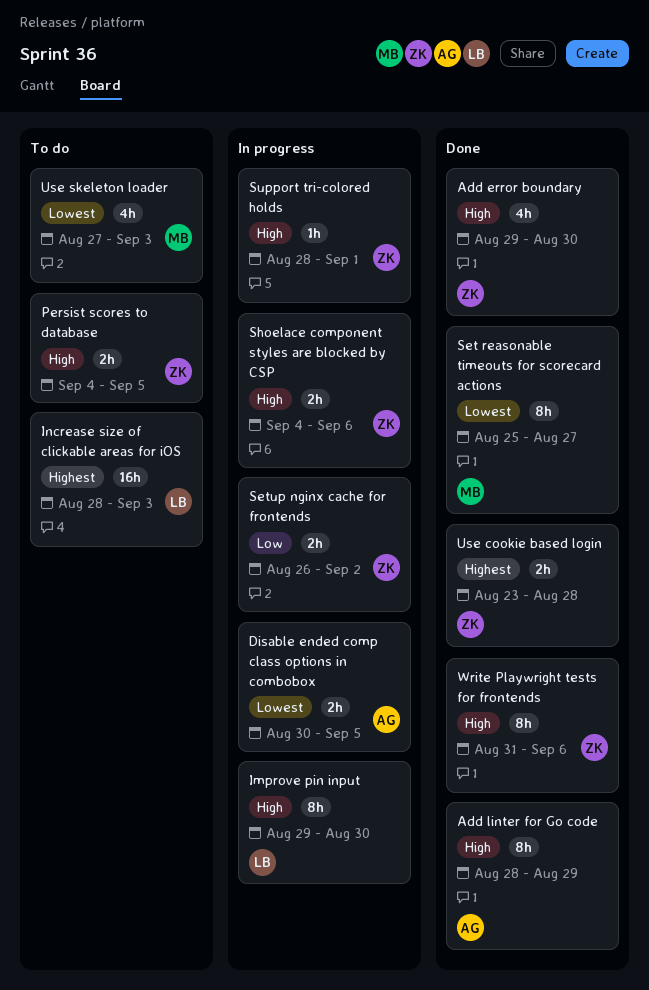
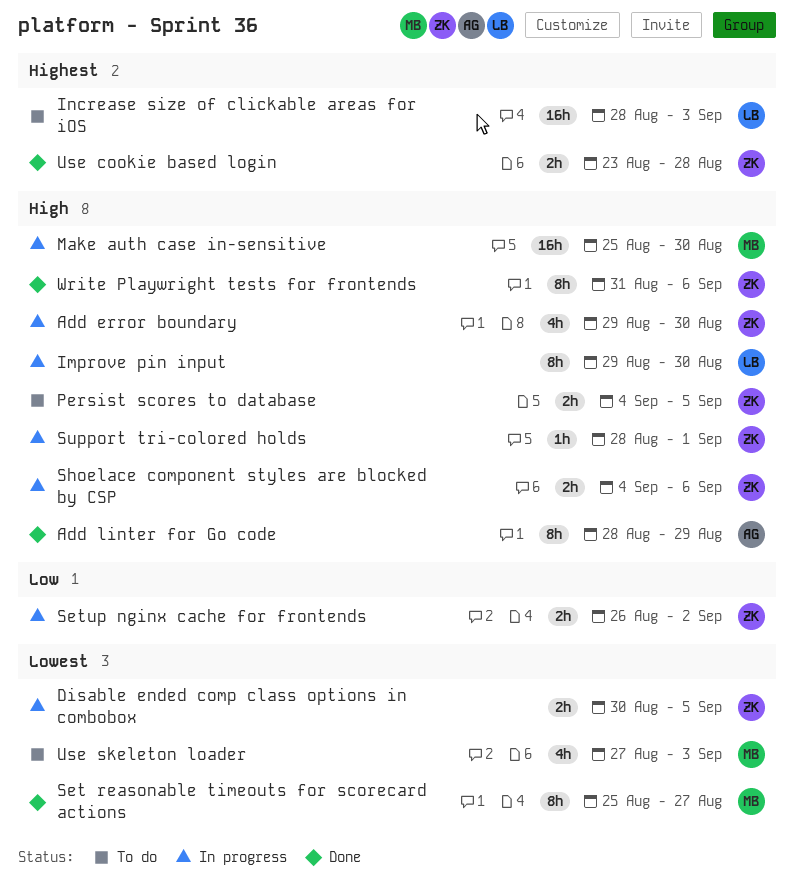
Add error boundary, status: Done -> In progress
Disable ended comp class options in combobox, owner: AG -> ZK
Make auth case in-sensitive: none -> present

